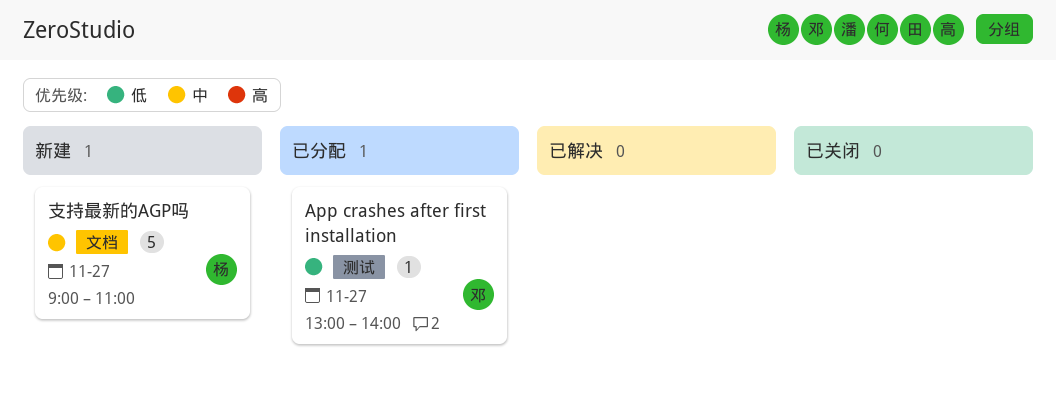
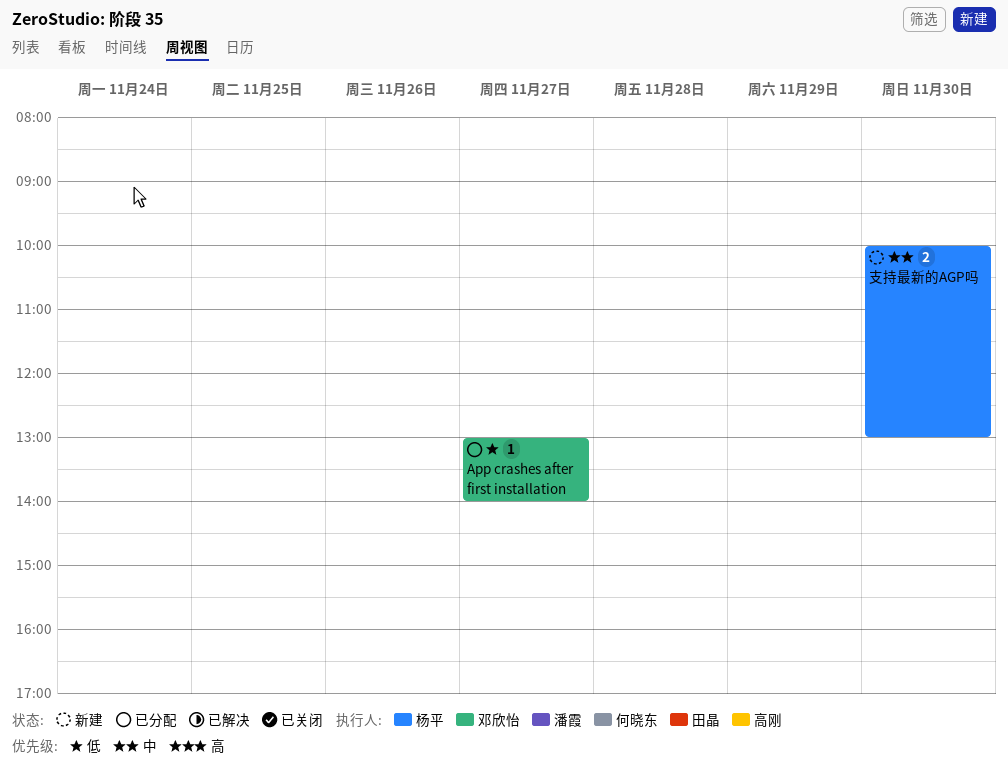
支持最新的AGP吗, estimate: 5 -> 2
支持最新的AGP吗, day: Nov 27 -> Nov 30
支持最新的AGP吗, begins: 09:00 -> 10:00
支持最新的AGP吗, ends: 11:00 -> 13:00

